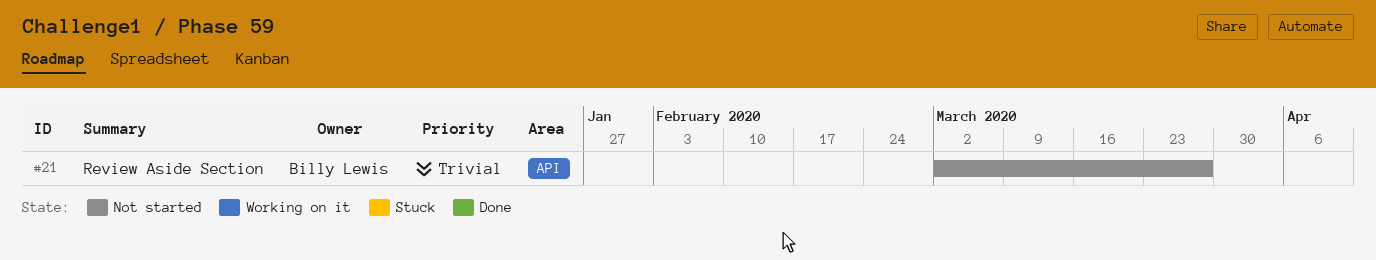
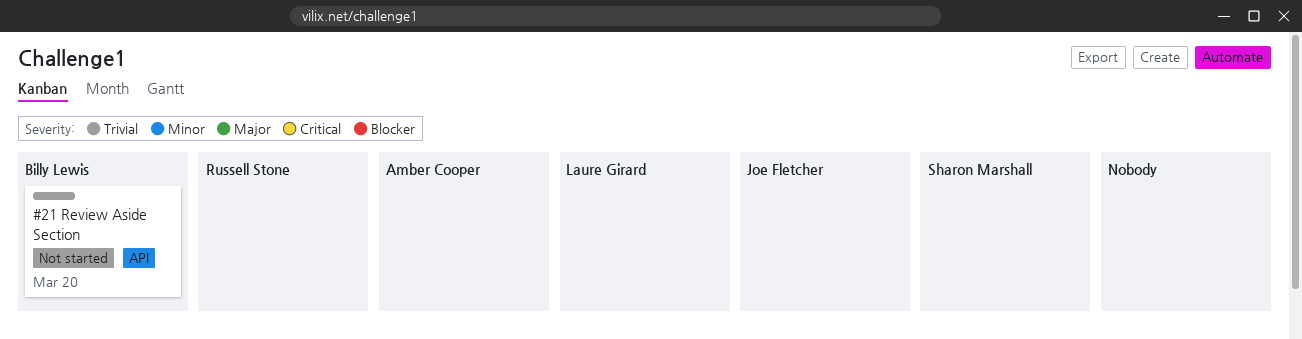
#21, due: Mar 27 -> Mar 20

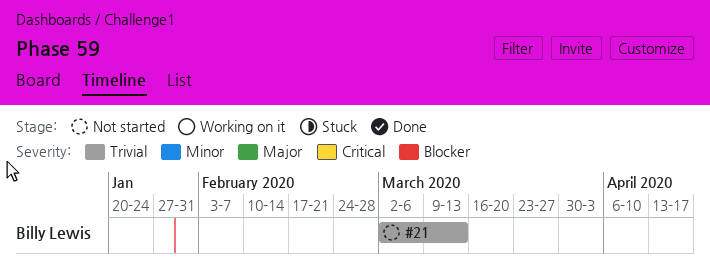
#21, due: Mar 20 -> Mar 13

